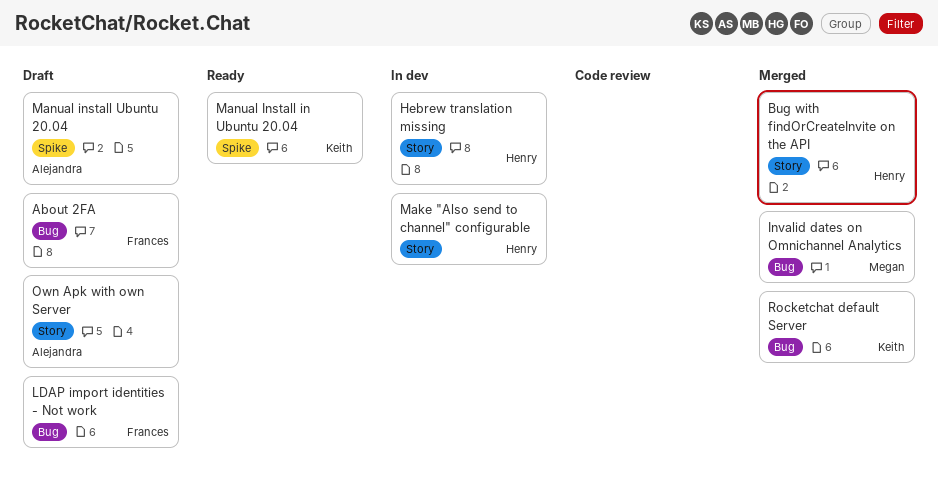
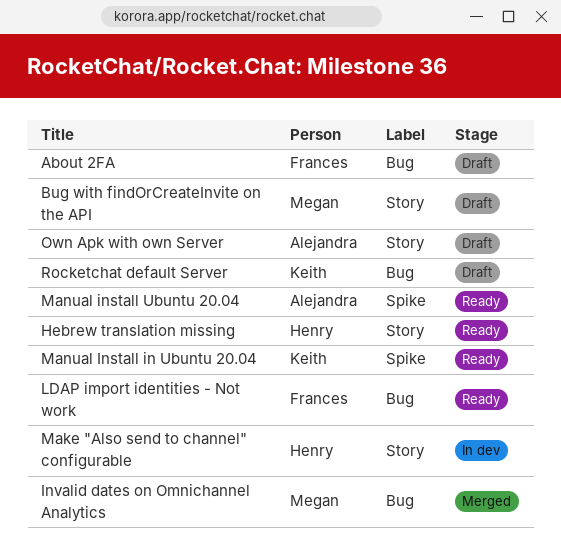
Bug with findOrCreateInvite on the API, status: Merged -> Draft
Bug with findOrCreateInvite on the API, owner: Henry -> Megan
Hebrew translation missing, status: In dev -> Ready
LDAP import identities - Not work, status: Draft -> Ready
Manual install Ubuntu 20.04, status: Draft -> Ready
Rocketchat default Server, status: Merged -> Draft

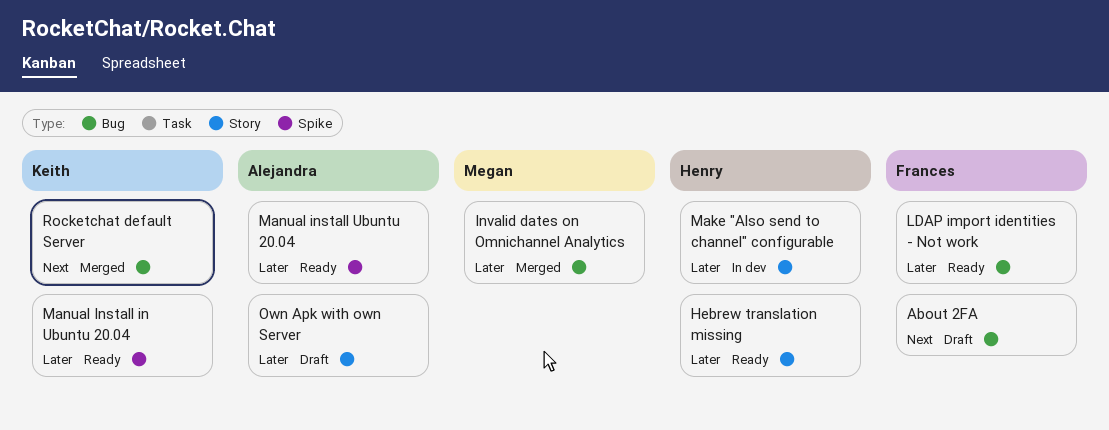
Bug with findOrCreateInvite on the API: present -> none
Rocketchat default Server, status: Draft -> Merged

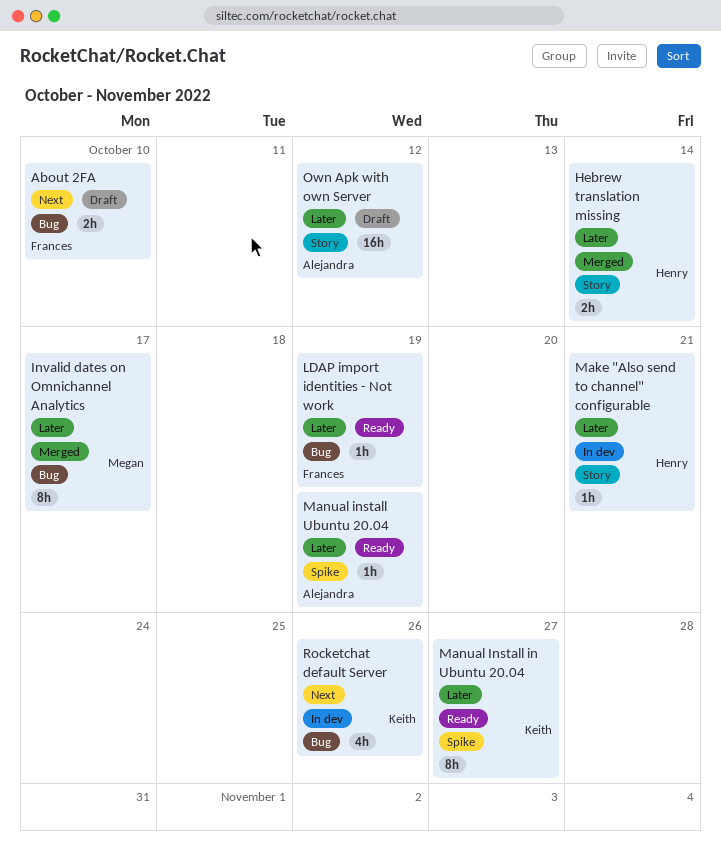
Hebrew translation missing, status: Ready -> Merged
Rocketchat default Server, status: Merged -> In dev

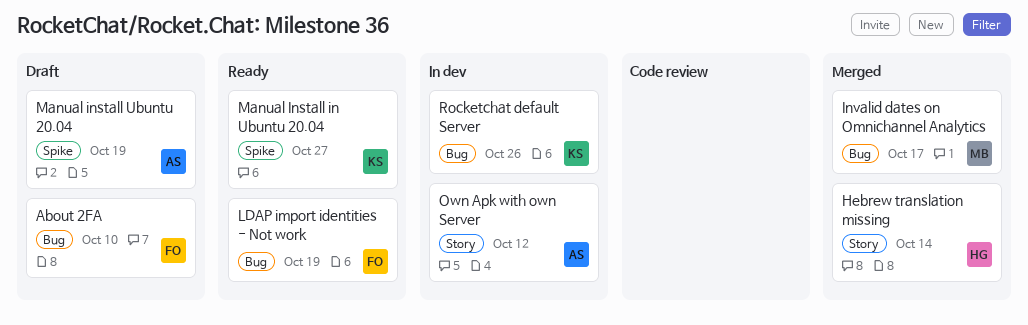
Make "Also send to channel" configurable: present -> none
Manual install Ubuntu 20.04, status: Ready -> Draft
Own Apk with own Server, status: Draft -> In dev

